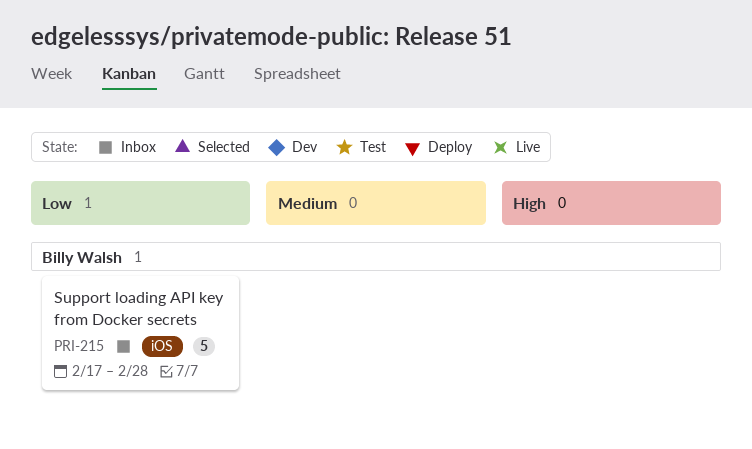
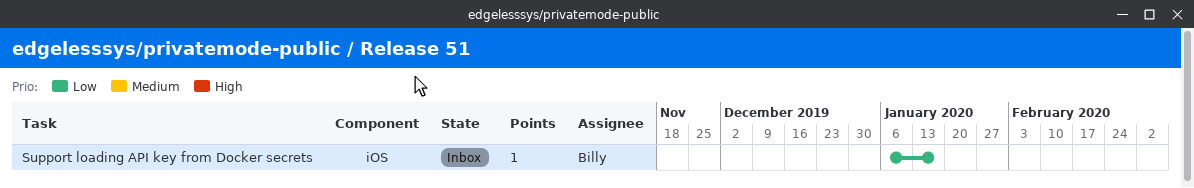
Support loading API key from Docker secrets, estimate: 5 -> 1
Support loading API key from Docker secrets, start: Feb 17 -> Jan 6
Support loading API key from Docker secrets, due: Feb 28 -> Jan 17

